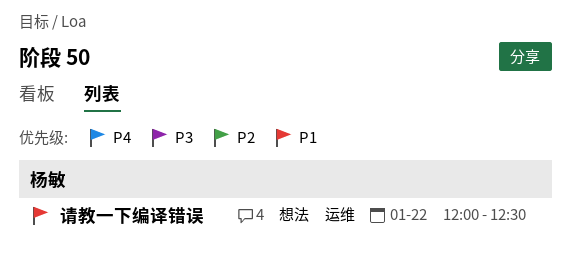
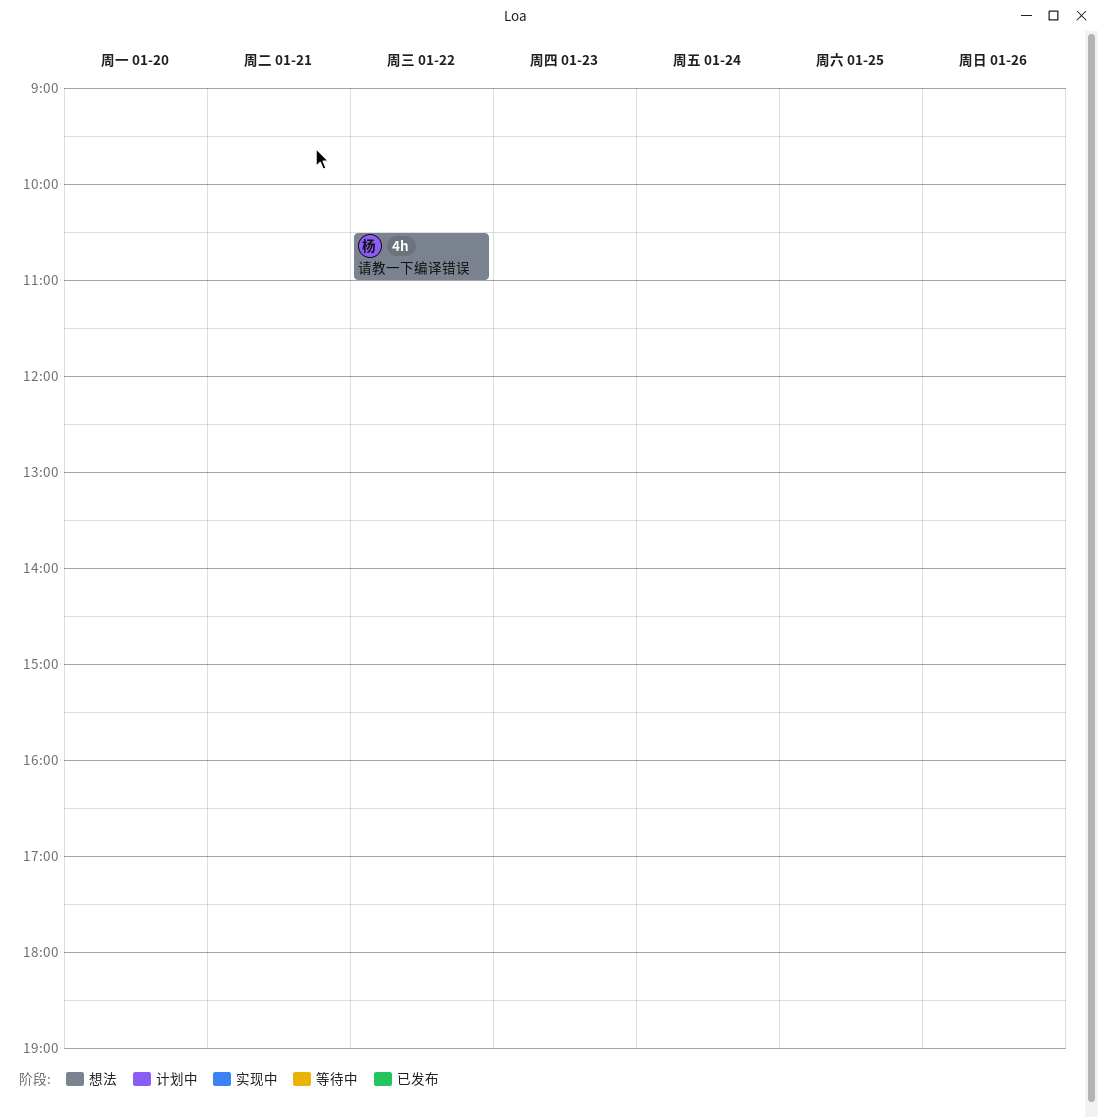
请教一下编译错误, begins: 12:00 -> 10:30
请教一下编译错误, ends: 12:30 -> 11:00

